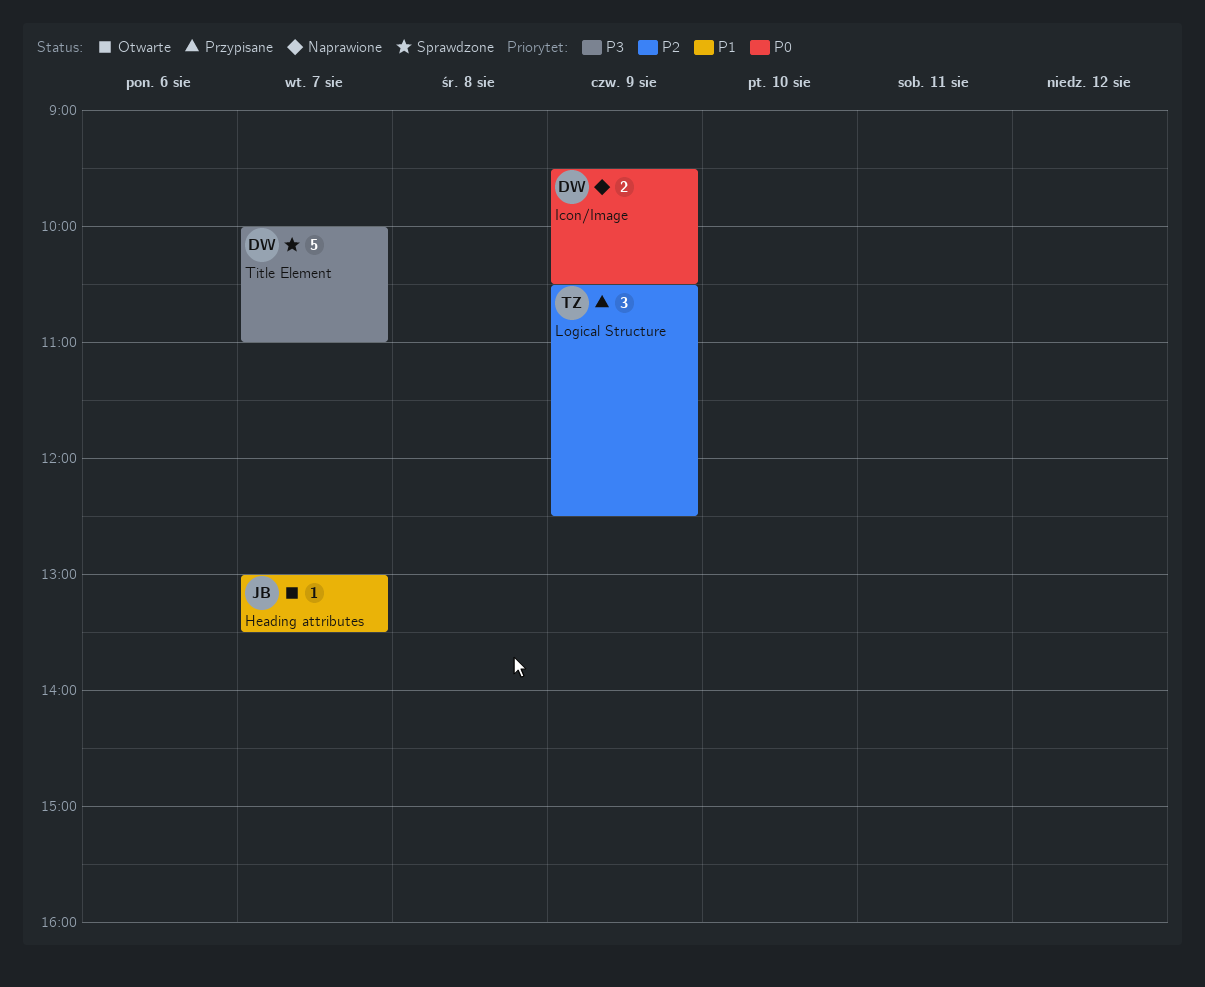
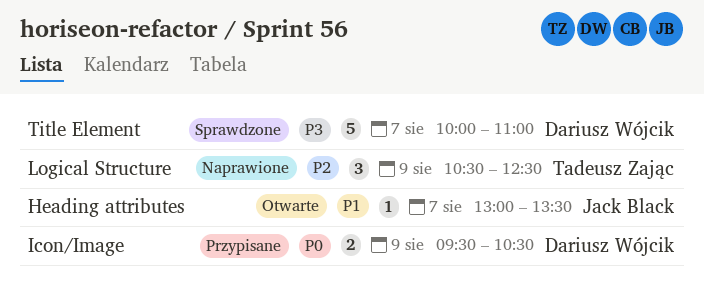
Icon/Image, status: Naprawione -> Przypisane
Logical Structure, status: Przypisane -> Naprawione

